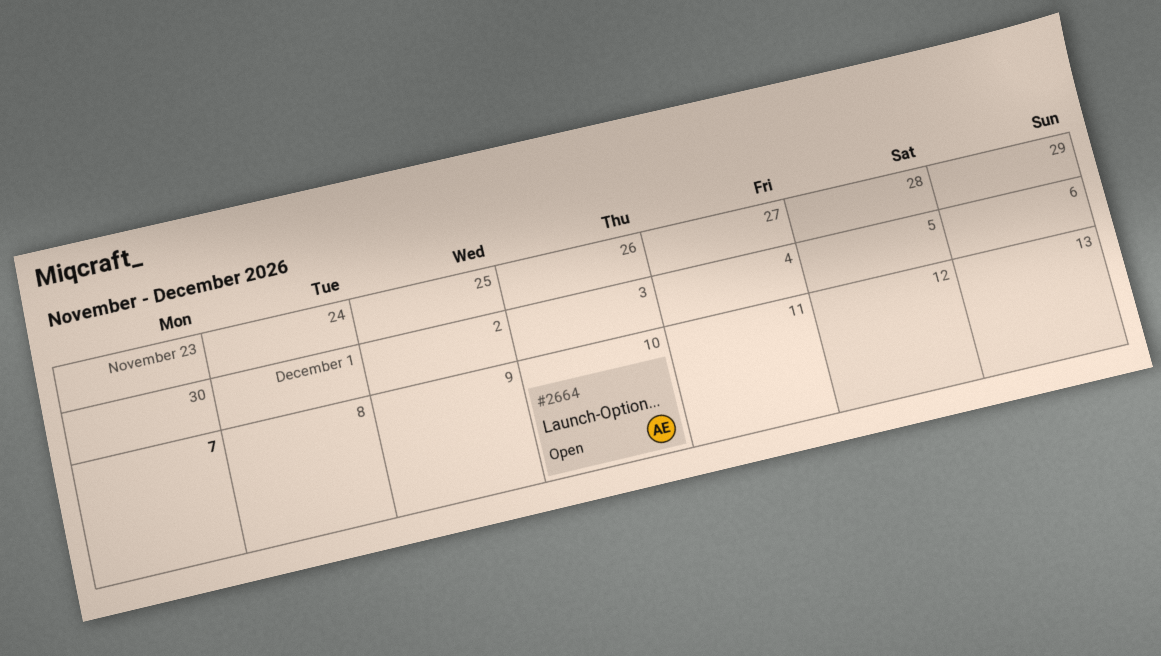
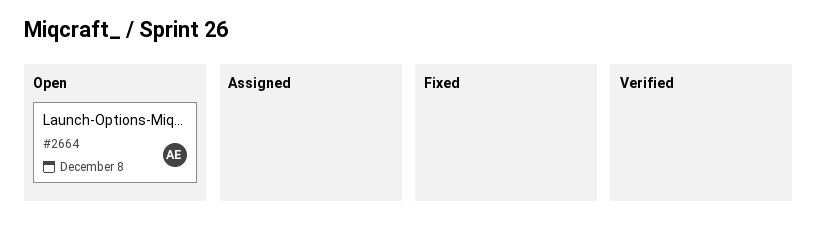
#2664, due: Dec 10 -> Dec 8

